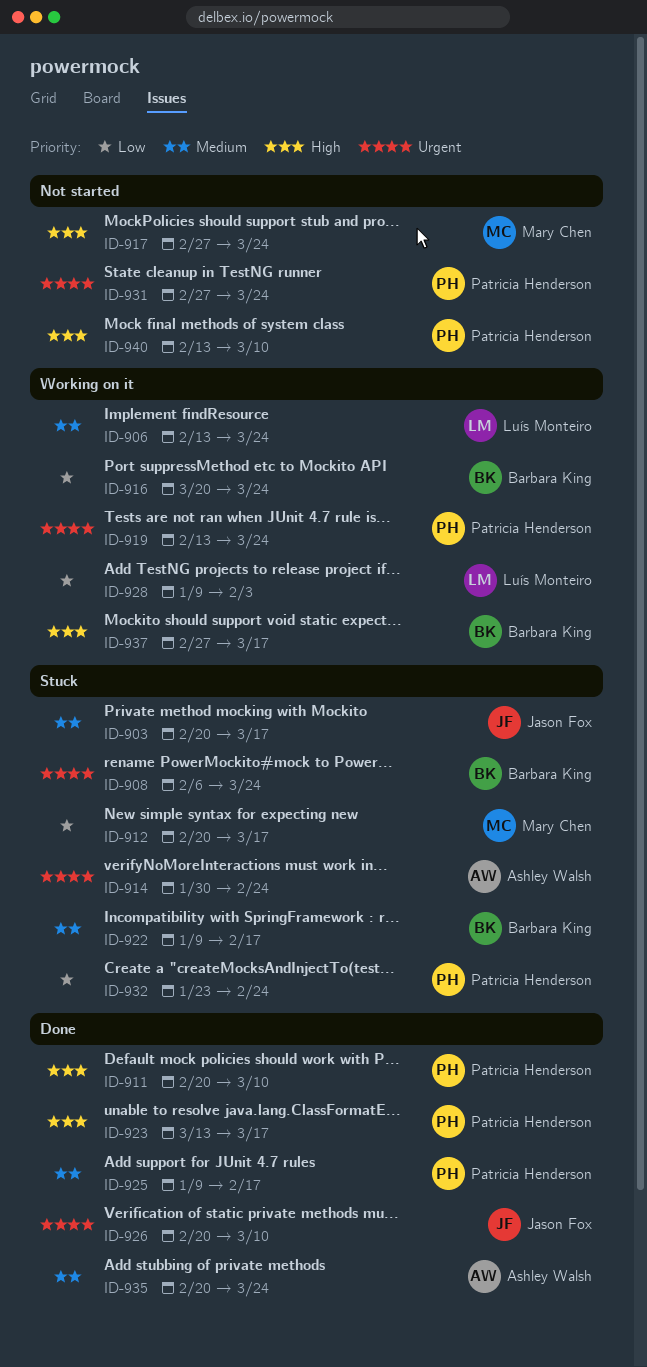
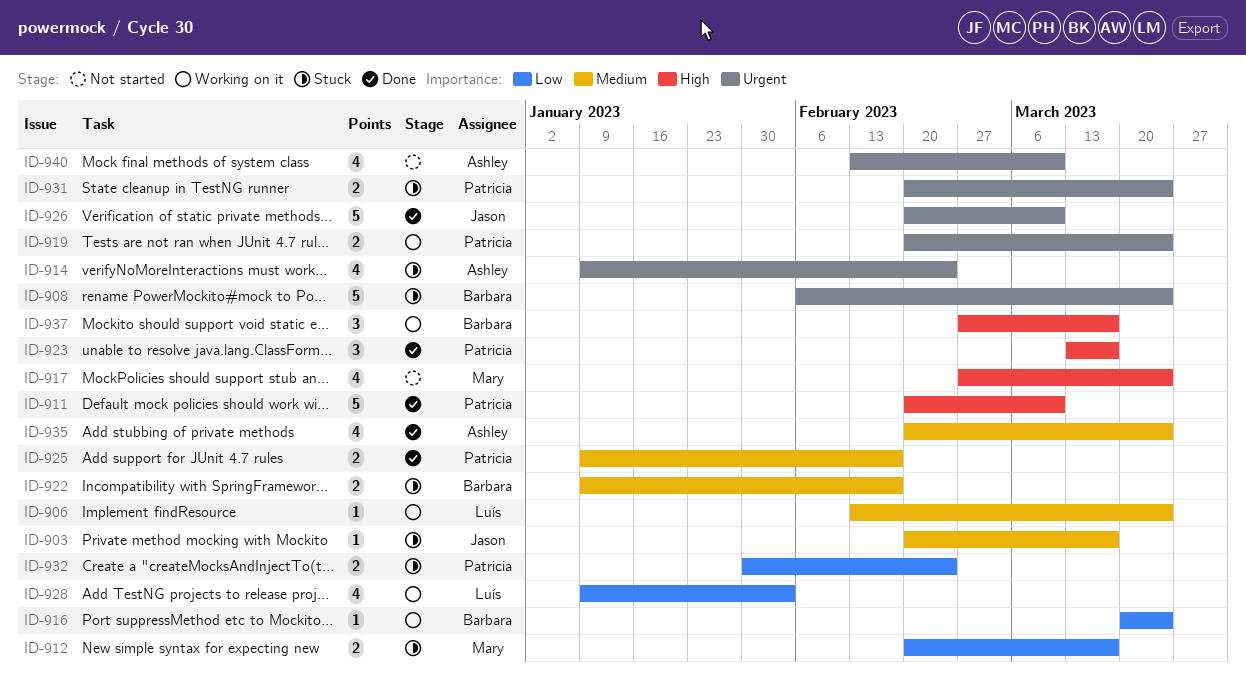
ID-914, start: Jan 30 -> Jan 9
ID-919, start: Feb 13 -> Feb 20
ID-931, status: Not started -> Stuck
ID-931, start: Feb 27 -> Feb 20
ID-932, start: Jan 23 -> Jan 30
ID-940, owner: Patricia Henderson -> Ashley Walsh
ID-940, priority: High -> Urgent

